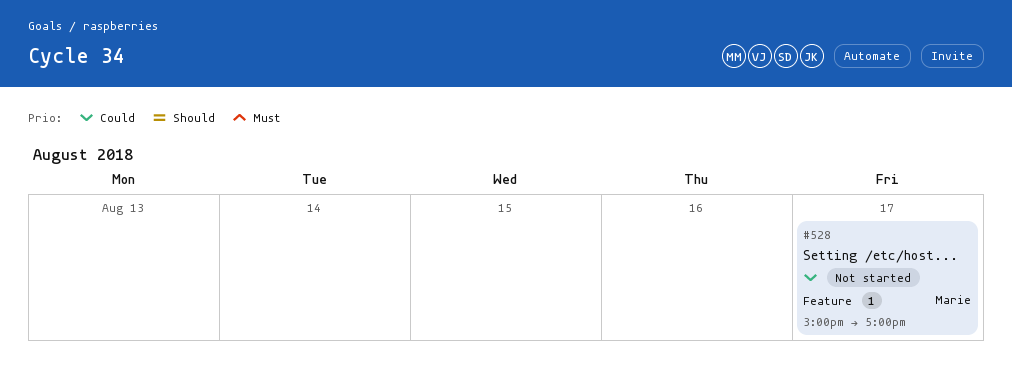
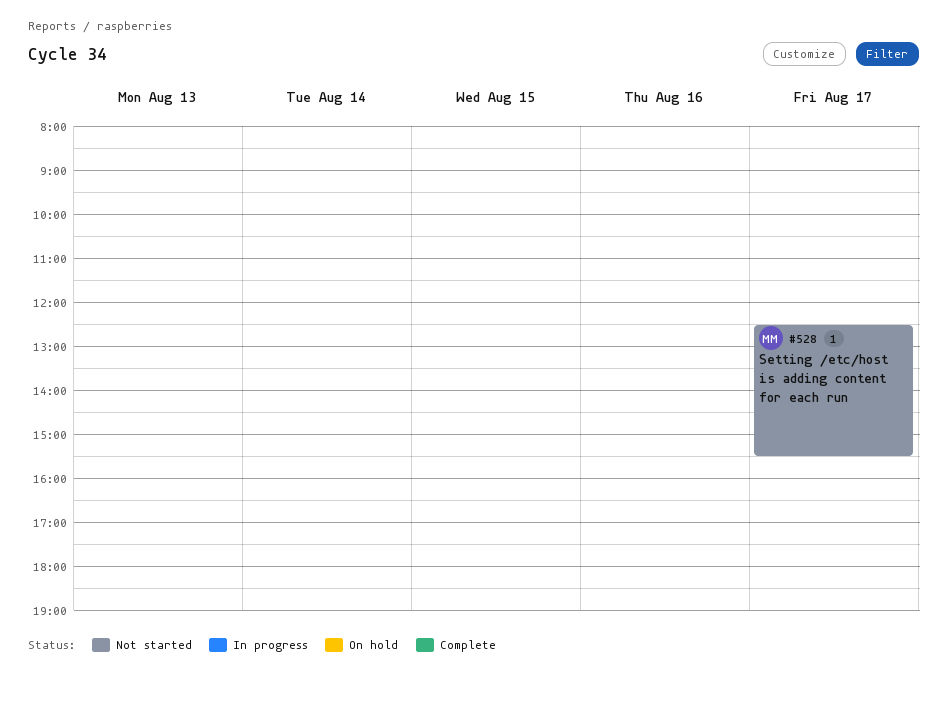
#528, begins: 15:00 -> 12:30
#528, ends: 17:00 -> 15:30

